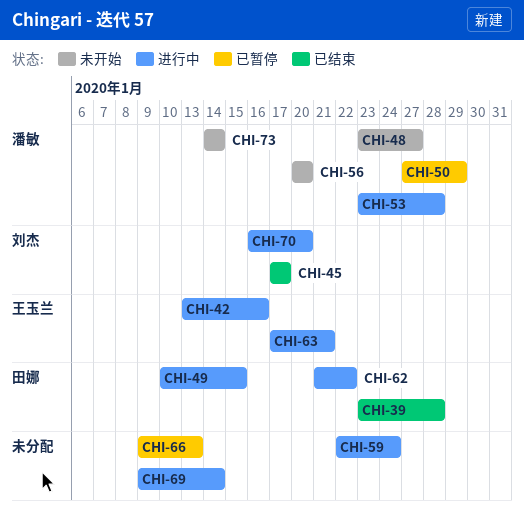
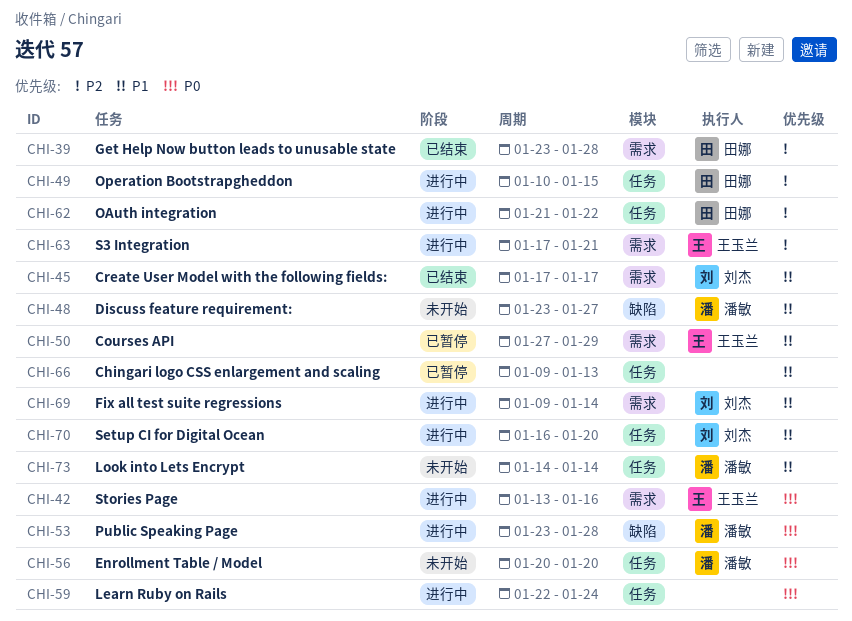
CHI-50, owner: 潘敏 -> 王玉兰
CHI-69, owner: none -> 刘杰

